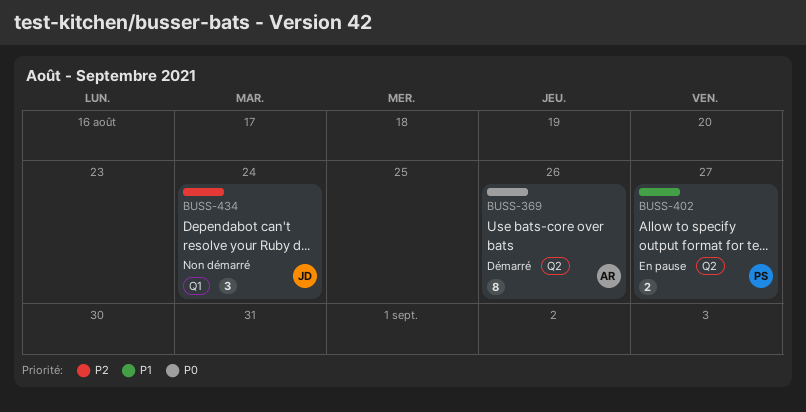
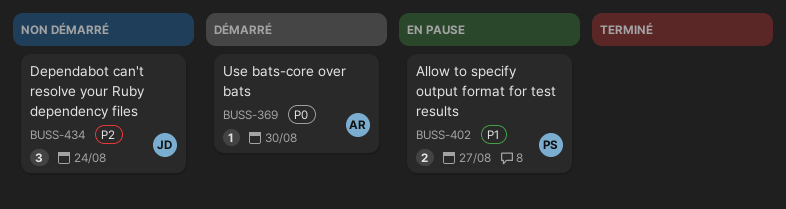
BUSS-369, estimate: 8 -> 1
BUSS-369, due: Aug 26 -> Aug 30

